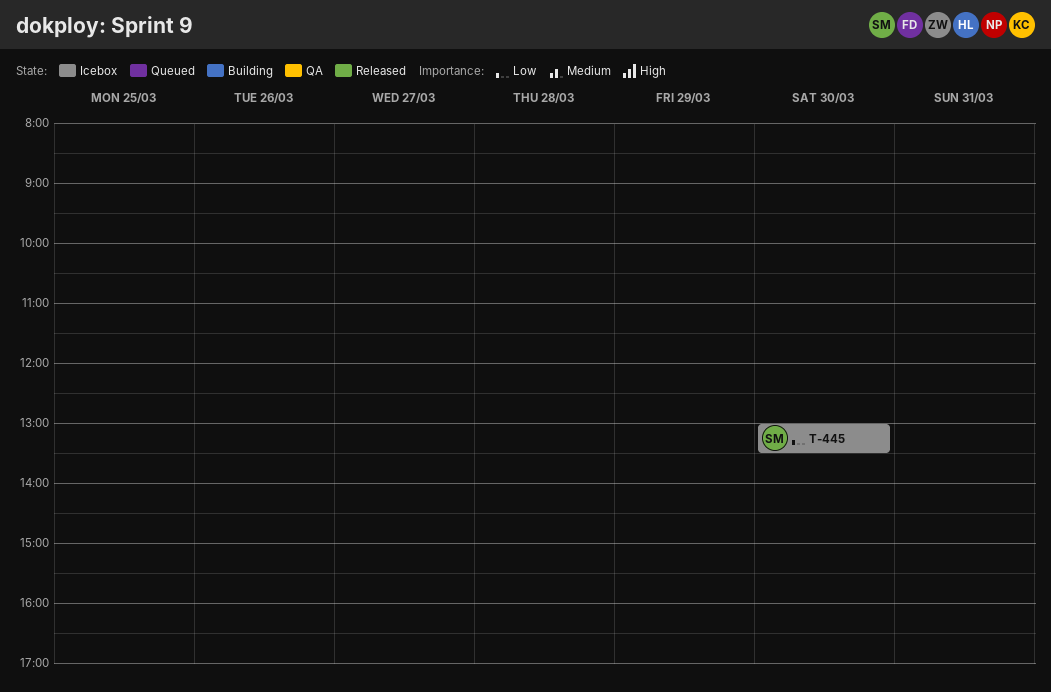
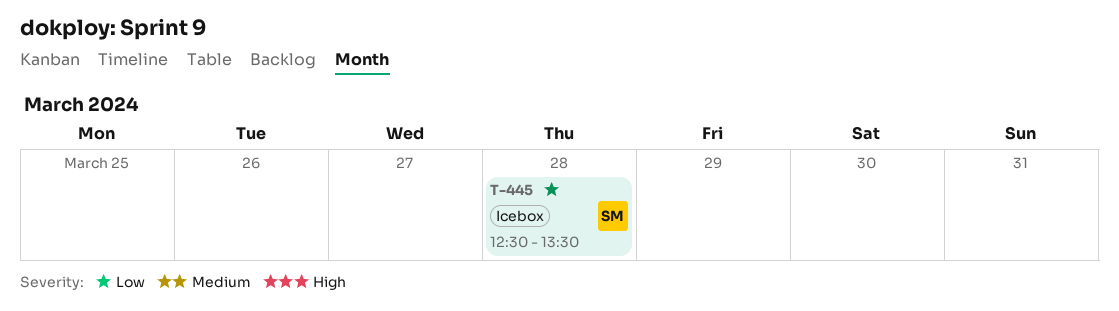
T-445, day: Mar 30 -> Mar 28
T-445, begins: 13:00 -> 12:30

